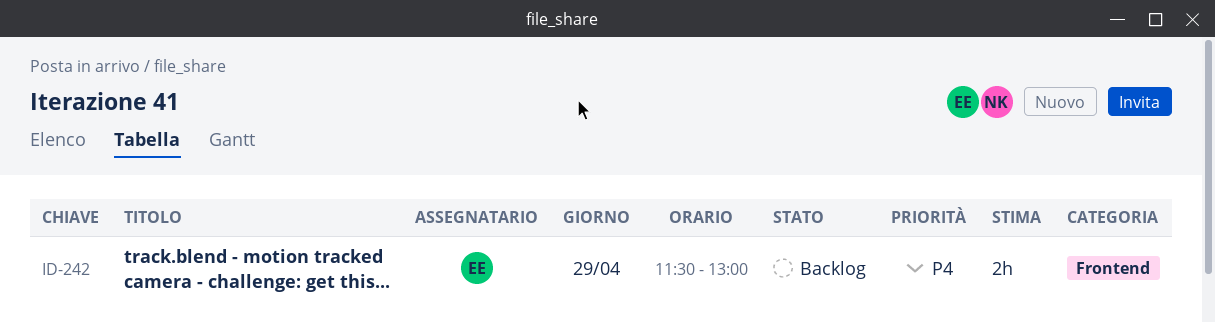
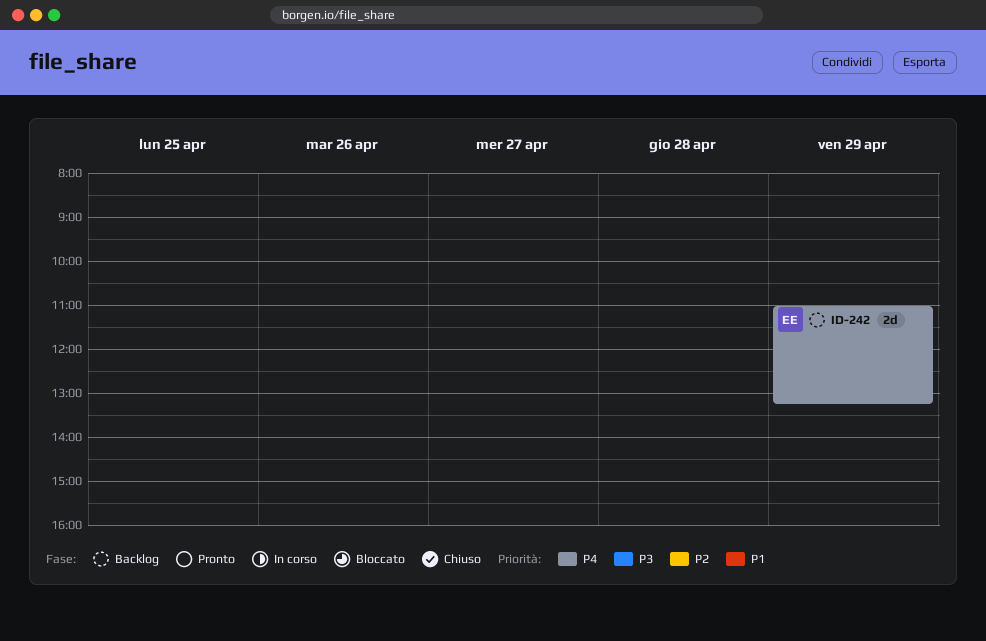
ID-242, estimate: 2h -> 2d
ID-242, begins: 11:30 -> 11:00
ID-242, ends: 13:00 -> 13:15

